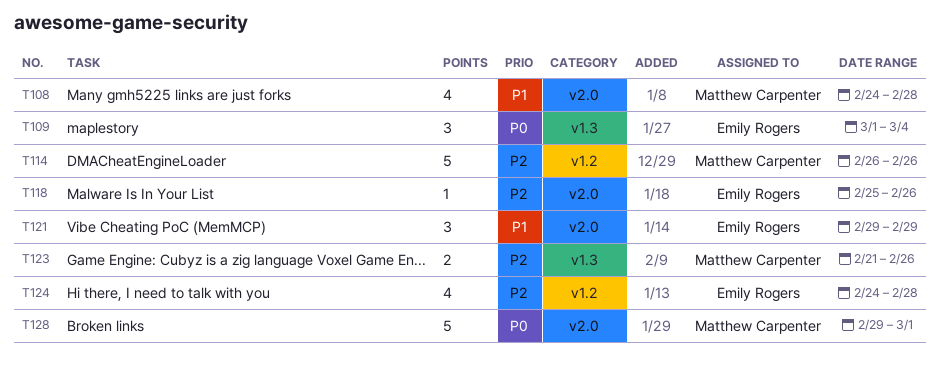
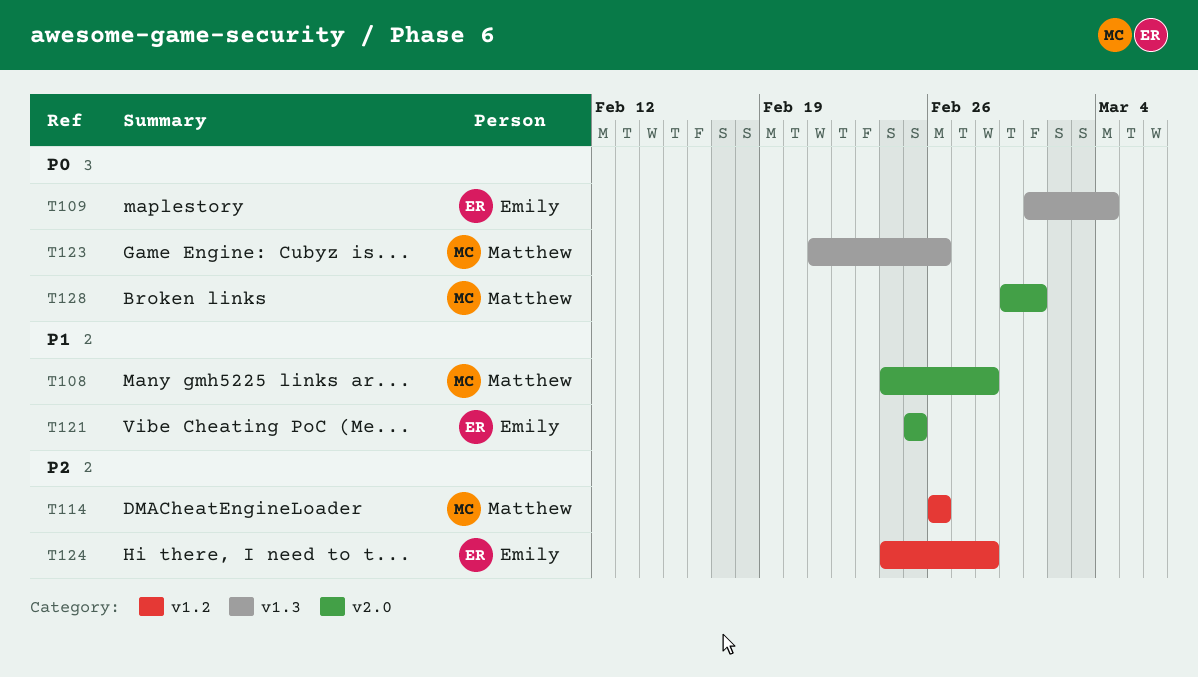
T118: present -> none
T121, start: Feb 29 -> Feb 25
T121, due: Feb 29 -> Feb 25
T123, priority: P2 -> P0

